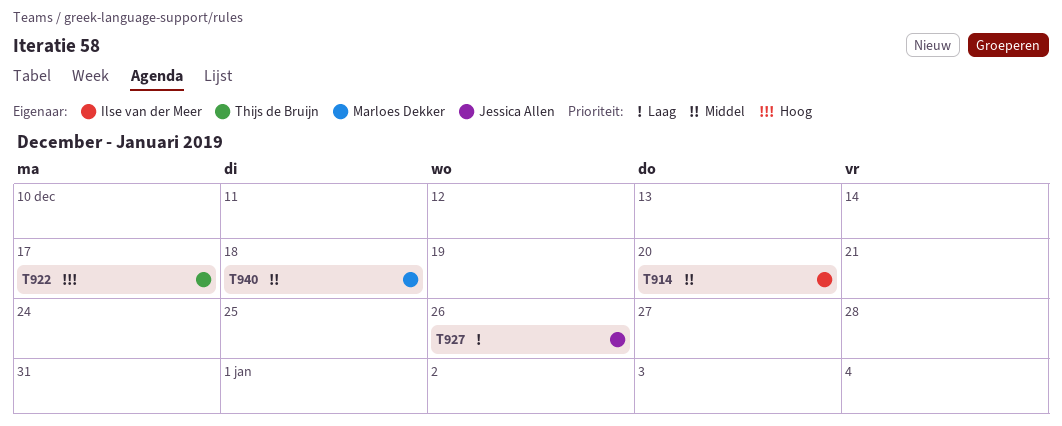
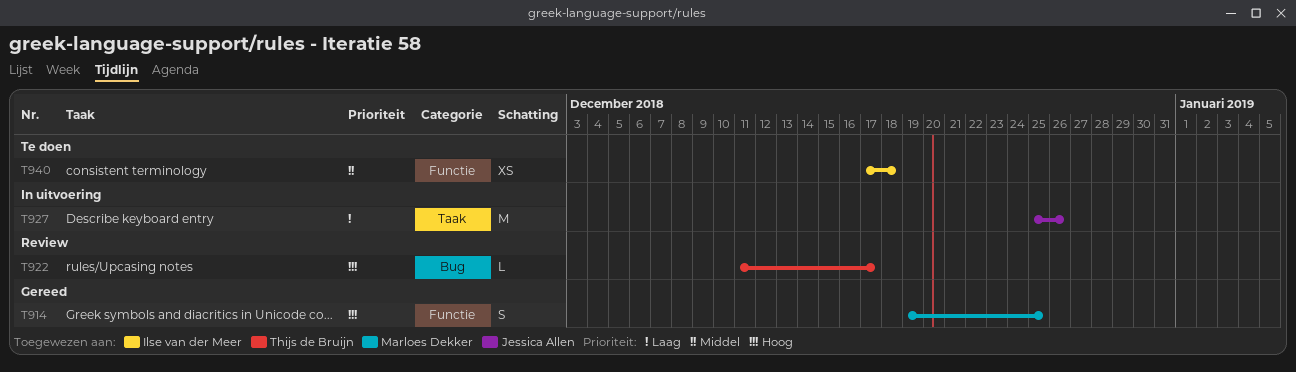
T914, owner: Ilse van der Meer -> Marloes Dekker
T914, priority: Middel -> Hoog
T914, due: Dec 20 -> Dec 25
T940, owner: Marloes Dekker -> Ilse van der Meer

